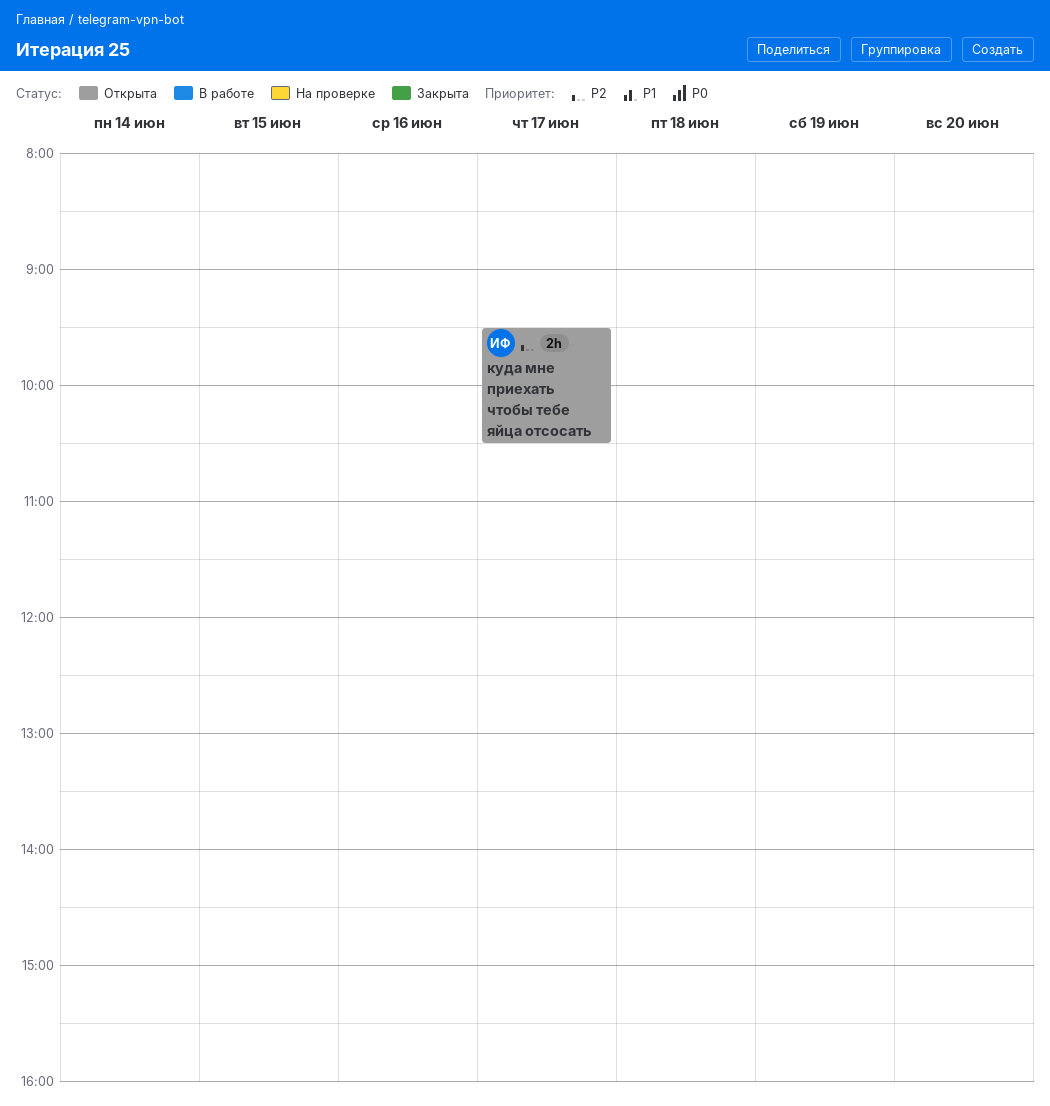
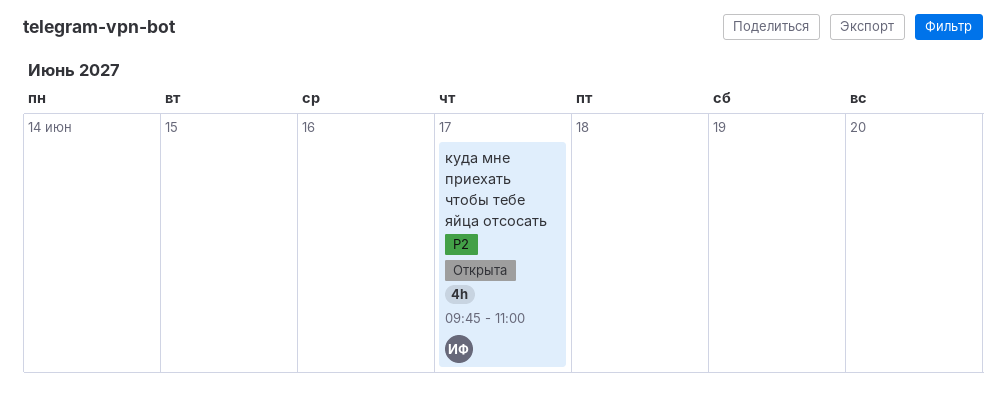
куда мне приехать чтобы тебе яйца отсосать, estimate: 2h -> 4h
куда мне приехать чтобы тебе яйца отсосать, begins: 09:30 -> 09:45
куда мне приехать чтобы тебе яйца отсосать, ends: 10:30 -> 11:00

